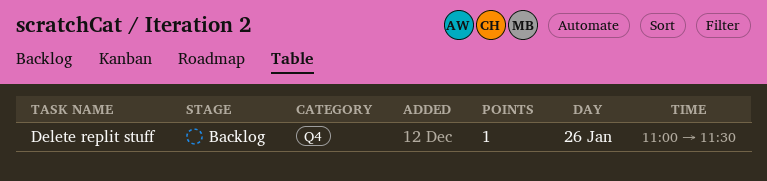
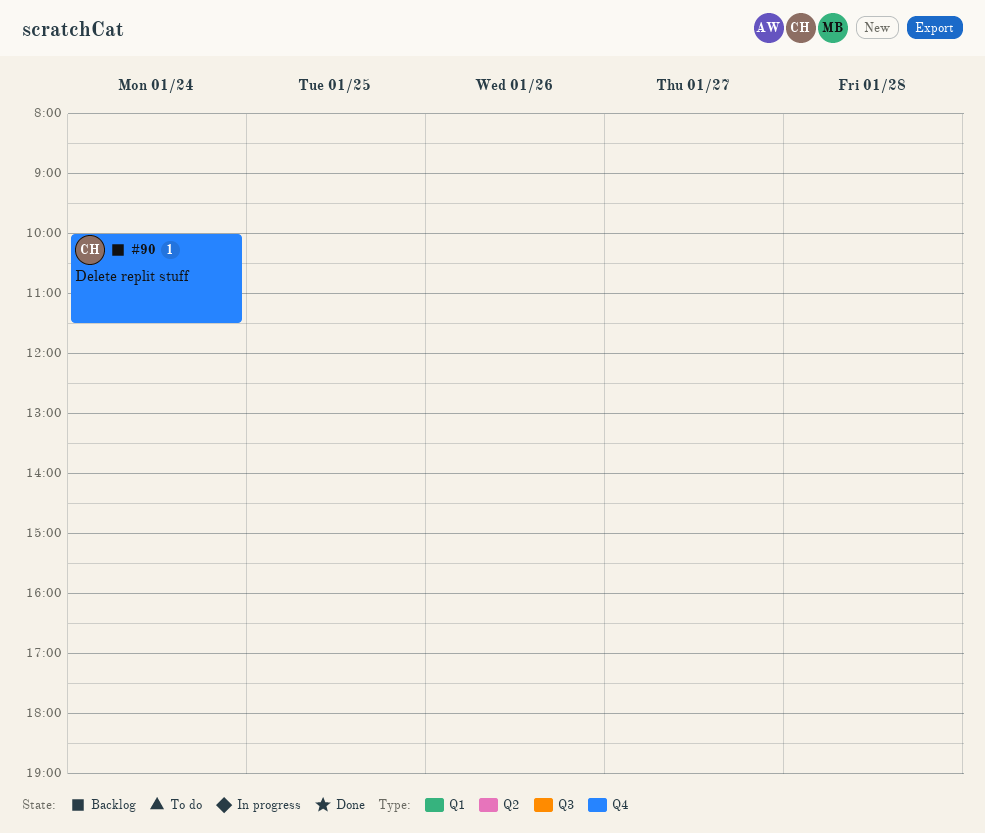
Delete replit stuff, day: Jan 26 -> Jan 24
Delete replit stuff, begins: 11:00 -> 10:00

